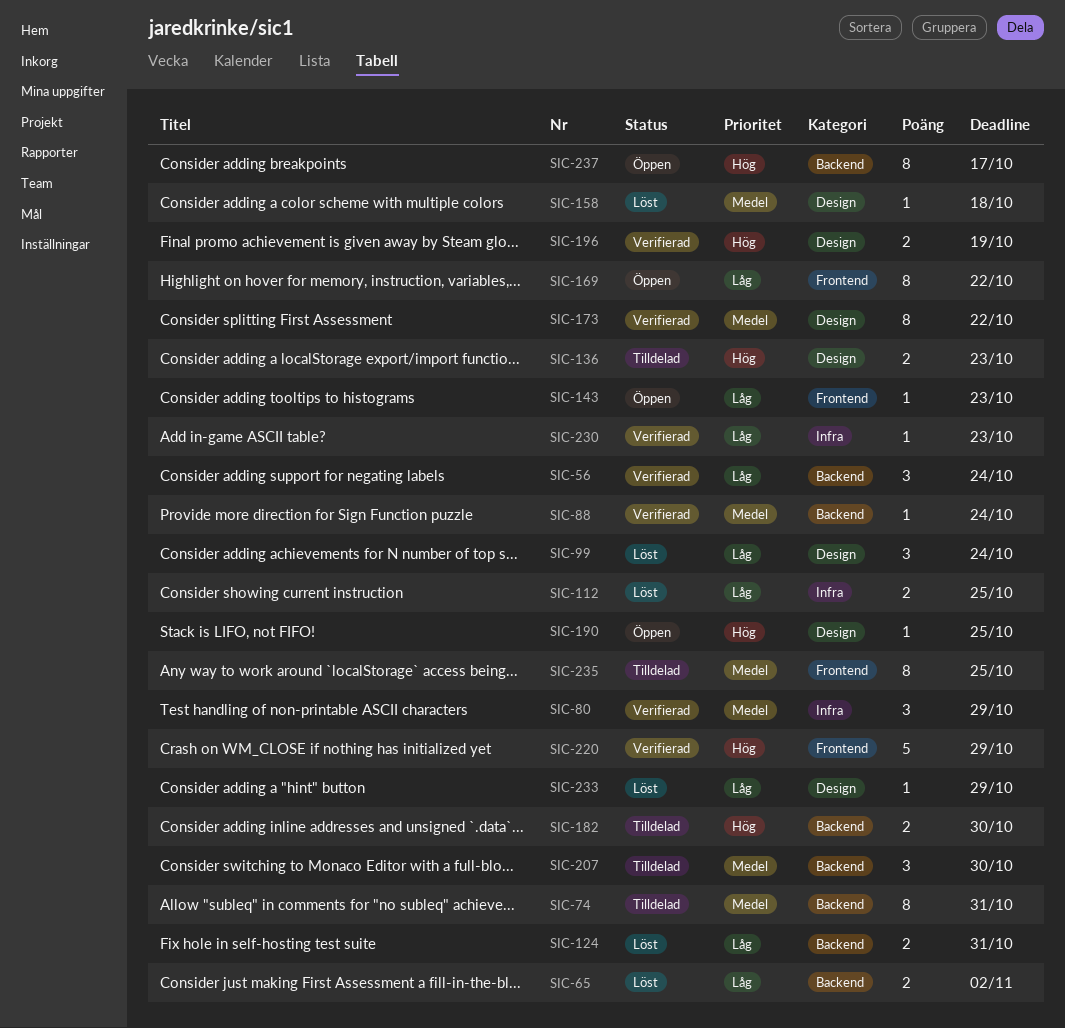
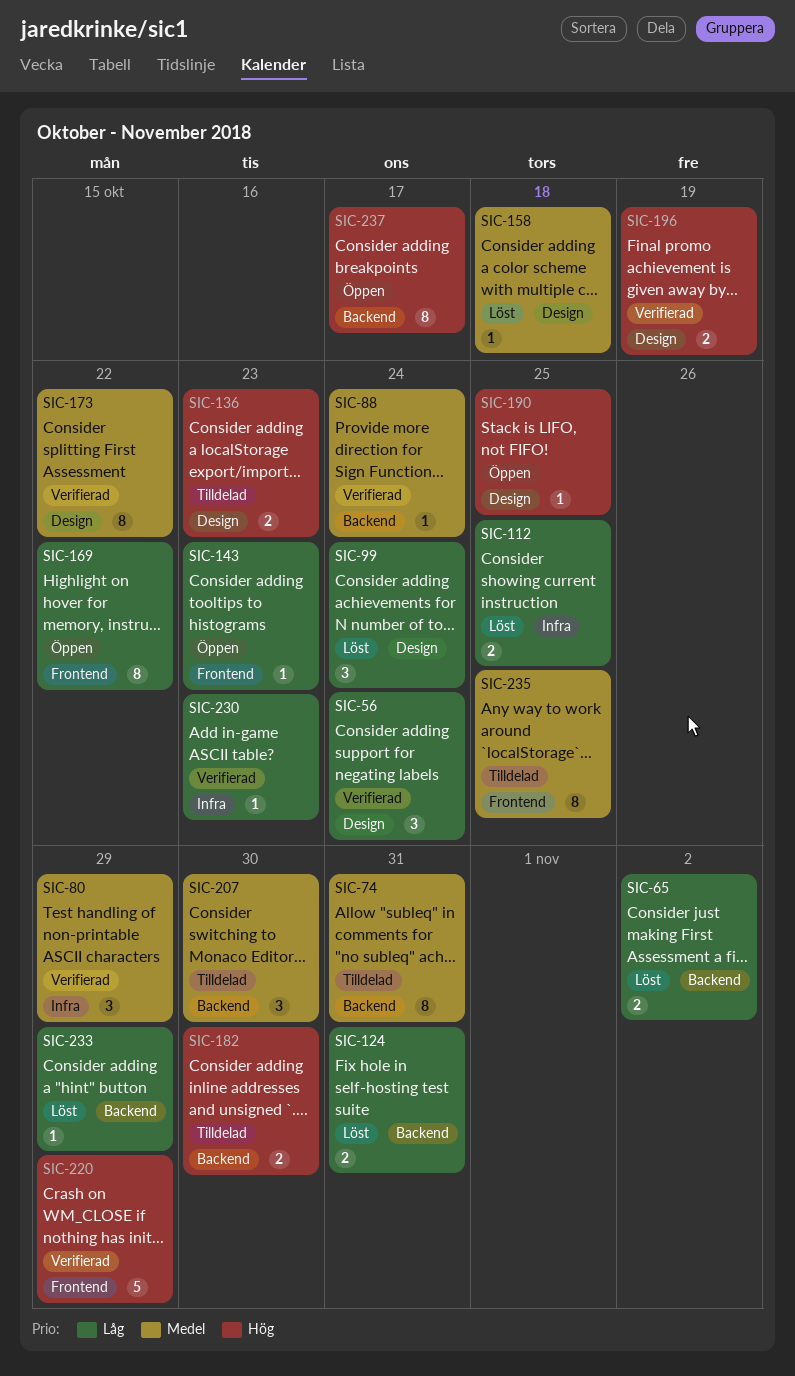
SIC-56, label: Backend -> Design
SIC-233, label: Design -> Backend

